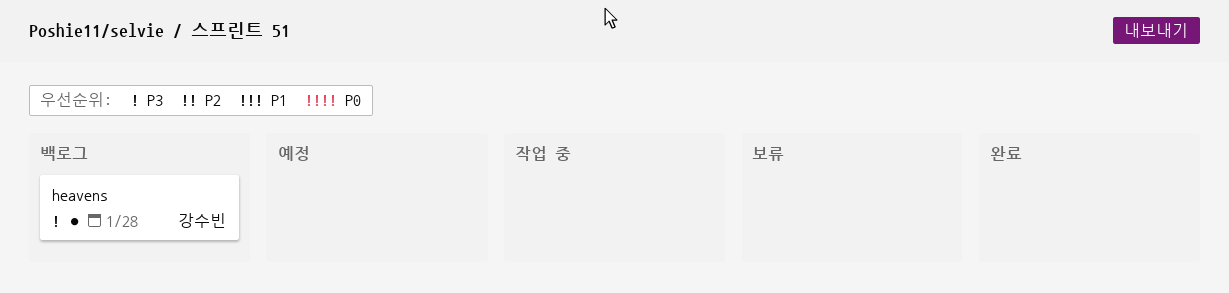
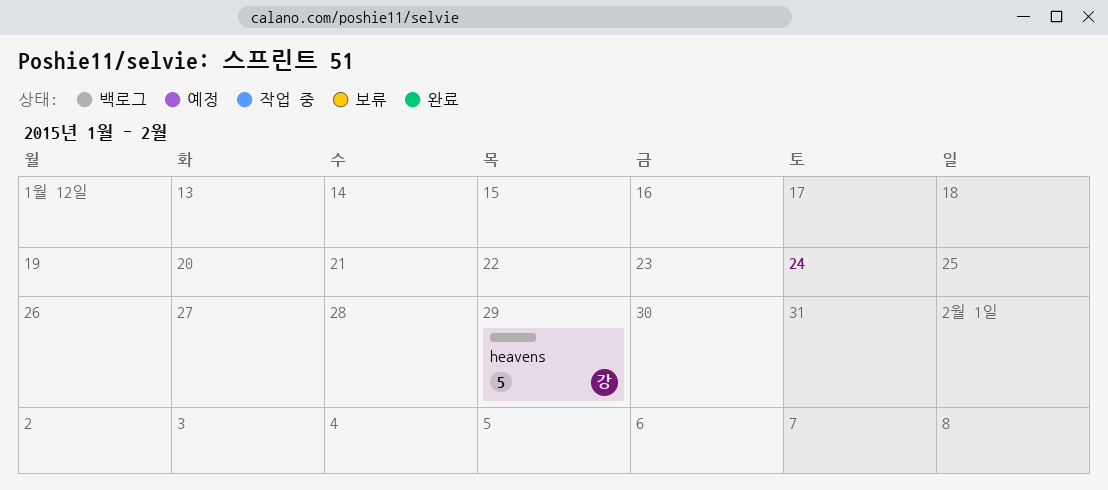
heavens, estimate: 1 -> 5
heavens, due: Jan 28 -> Jan 29

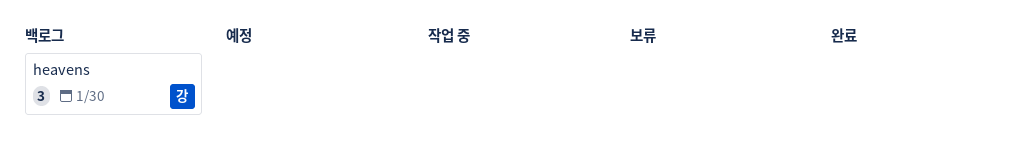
heavens, estimate: 5 -> 3
heavens, due: Jan 29 -> Jan 30

